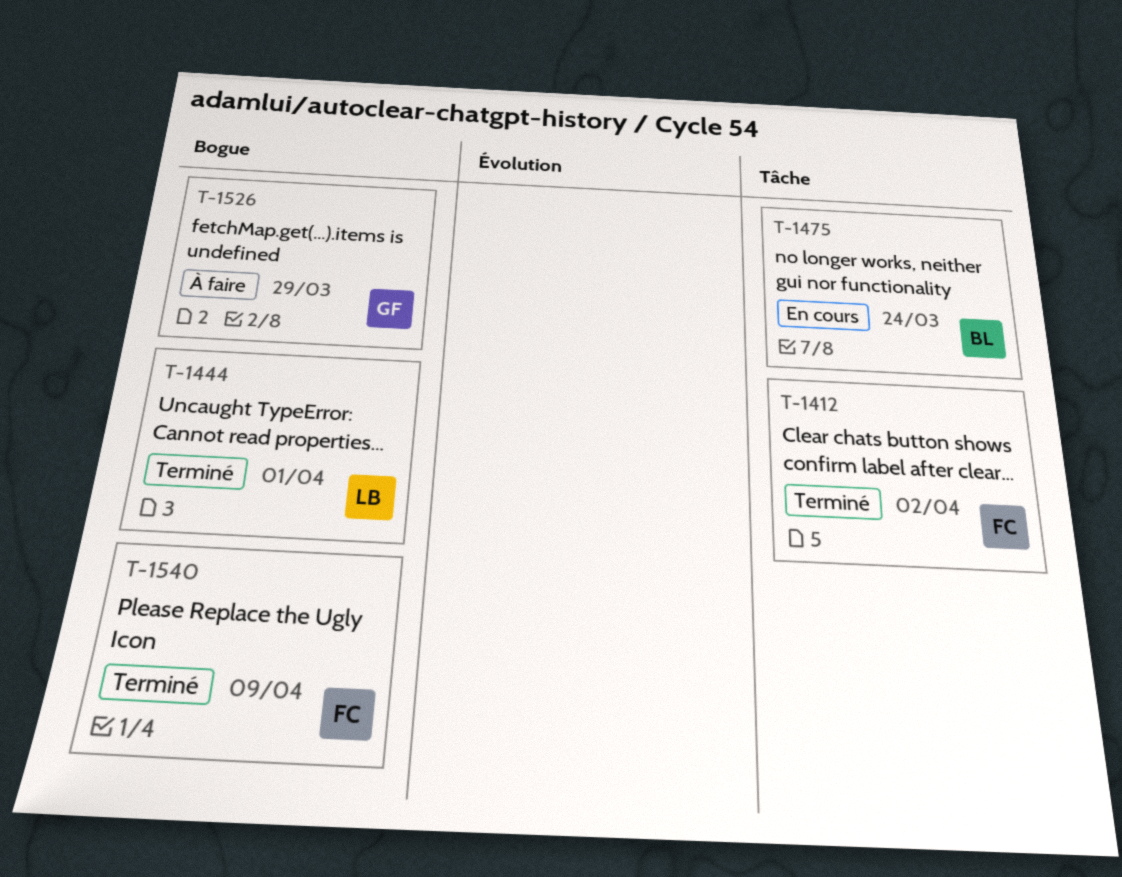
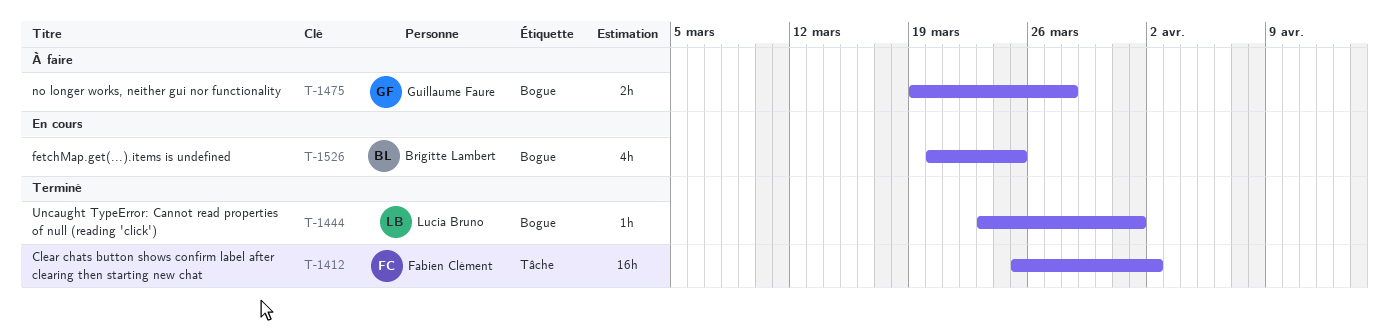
T-1475, status: En cours -> À faire
T-1475, owner: Brigitte Lambert -> Guillaume Faure
T-1475, label: Tâche -> Bogue
T-1475, due: Mar 24 -> Mar 28
T-1526, status: À faire -> En cours
T-1526, owner: Guillaume Faure -> Brigitte Lambert
T-1526, due: Mar 29 -> Mar 25
T-1540: present -> none

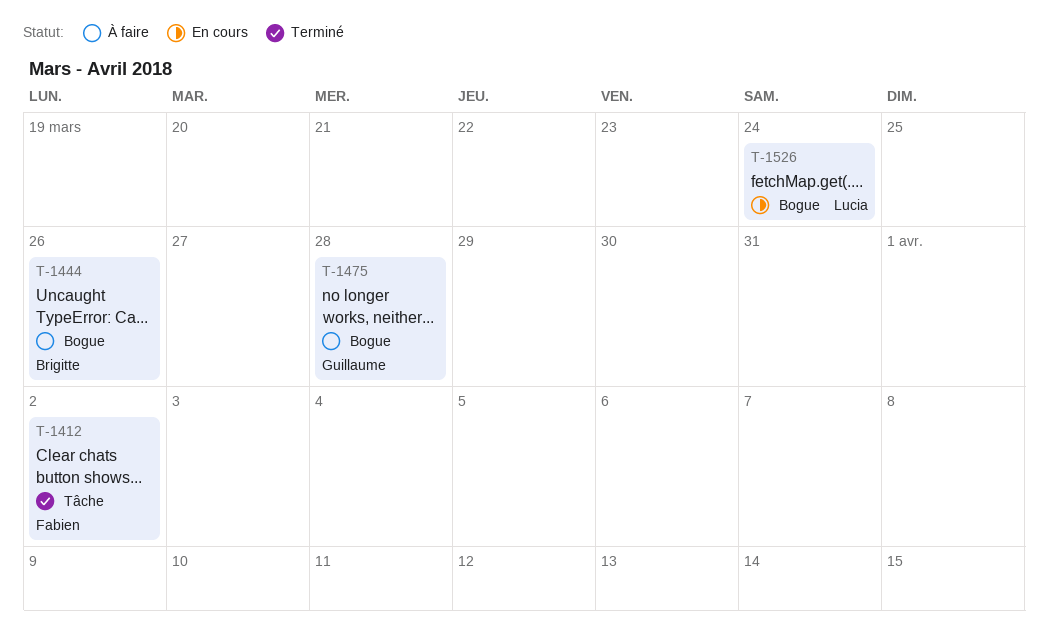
T-1444, status: Terminé -> À faire
T-1444, owner: Lucia Bruno -> Brigitte Lambert
T-1444, due: Apr 1 -> Mar 26
T-1526, owner: Brigitte Lambert -> Lucia Bruno
T-1526, due: Mar 25 -> Mar 24

